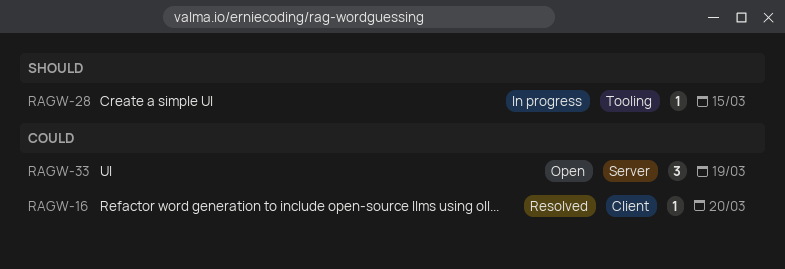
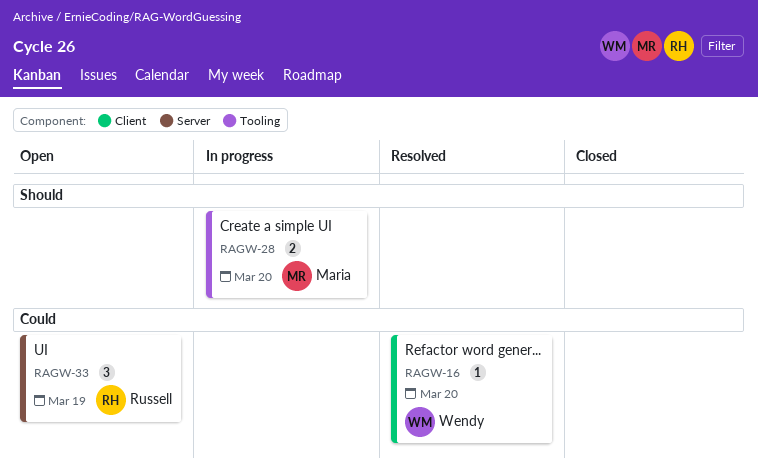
RAGW-28, estimate: 1 -> 2
RAGW-28, due: Mar 15 -> Mar 20

